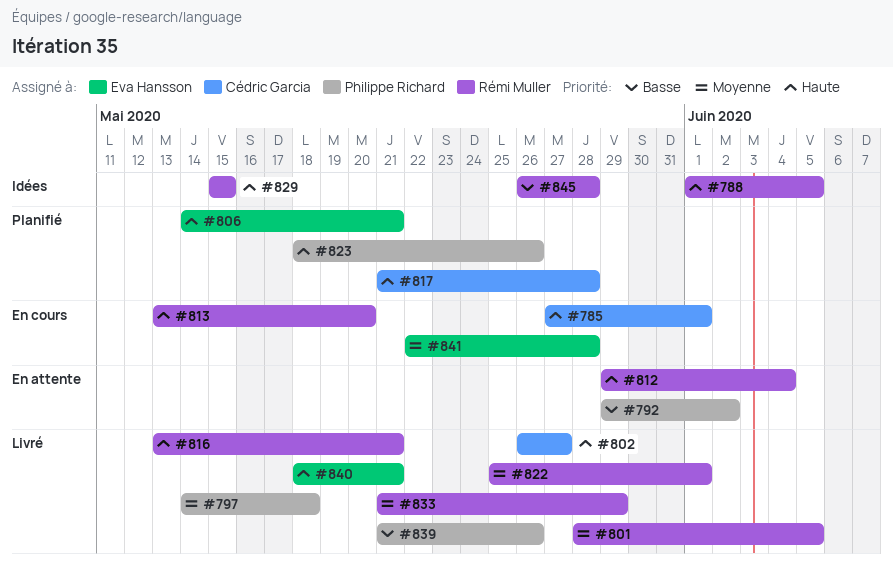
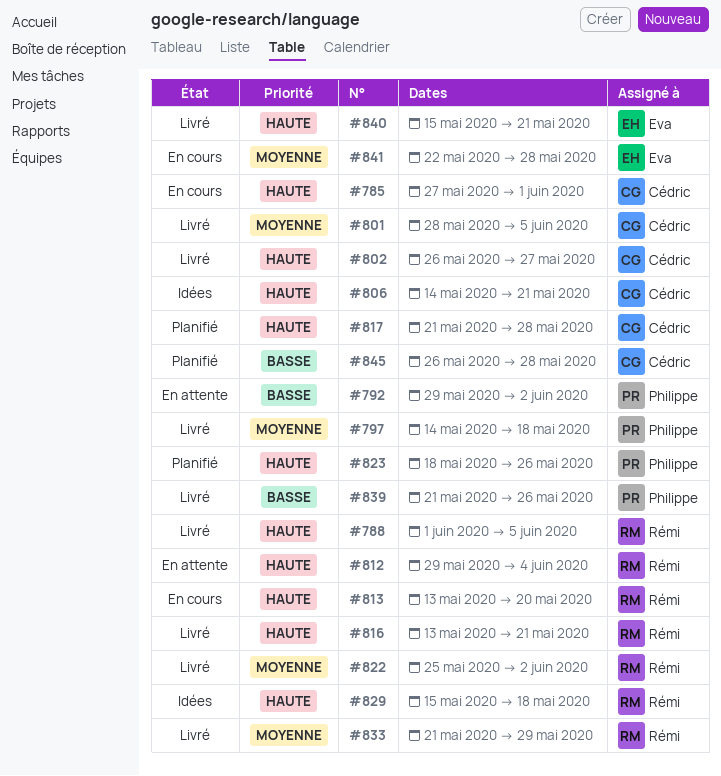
#788, status: Idées -> Livré
#801, owner: Rémi Muller -> Cédric Garcia
#806, status: Planifié -> Idées
#806, owner: Eva Hansson -> Cédric Garcia
#822, due: Jun 1 -> Jun 2
#829, due: May 15 -> May 18
#840, start: May 18 -> May 15
#845, status: Idées -> Planifié
#845, owner: Rémi Muller -> Cédric Garcia

